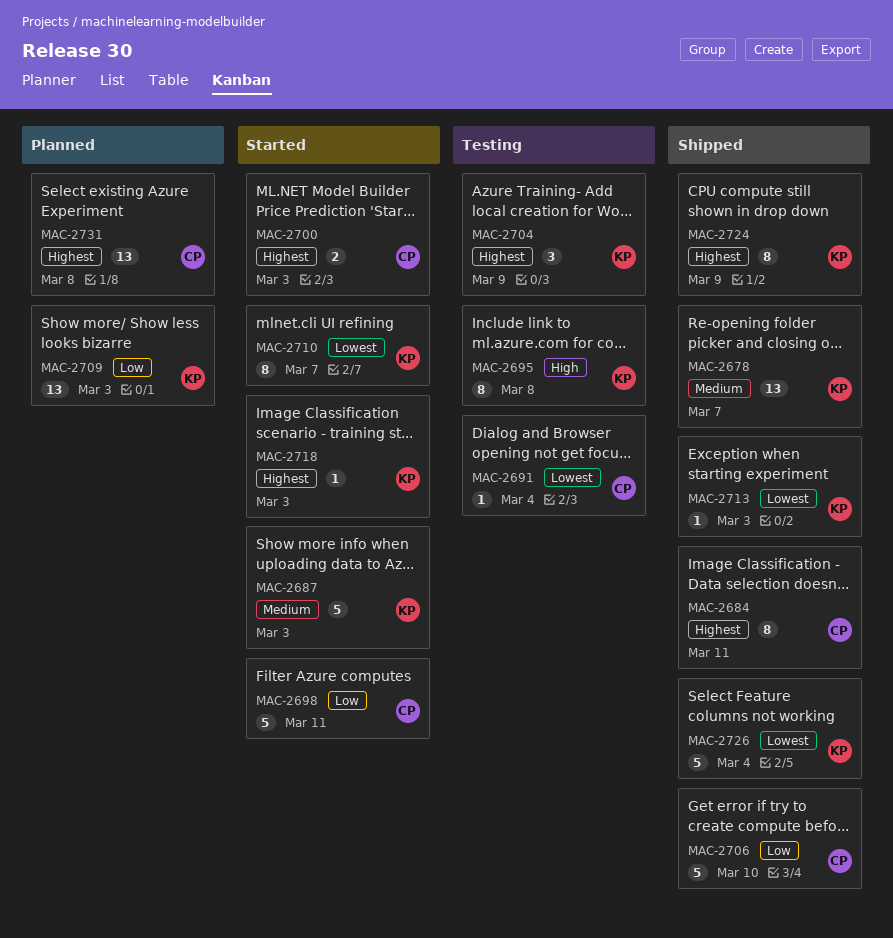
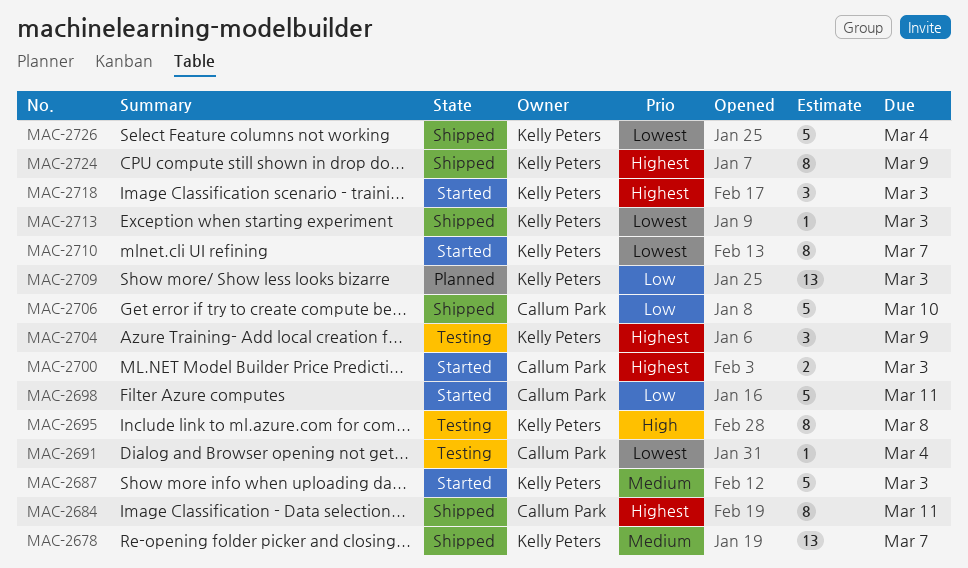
MAC-2718, estimate: 1 -> 3
MAC-2731: present -> none

